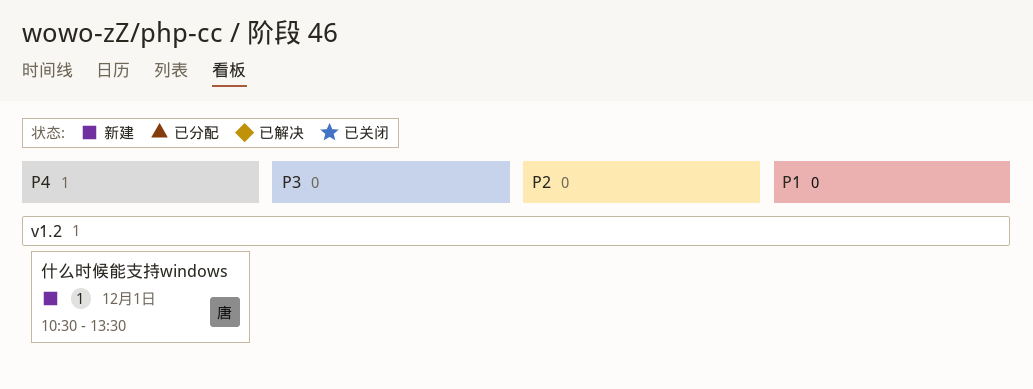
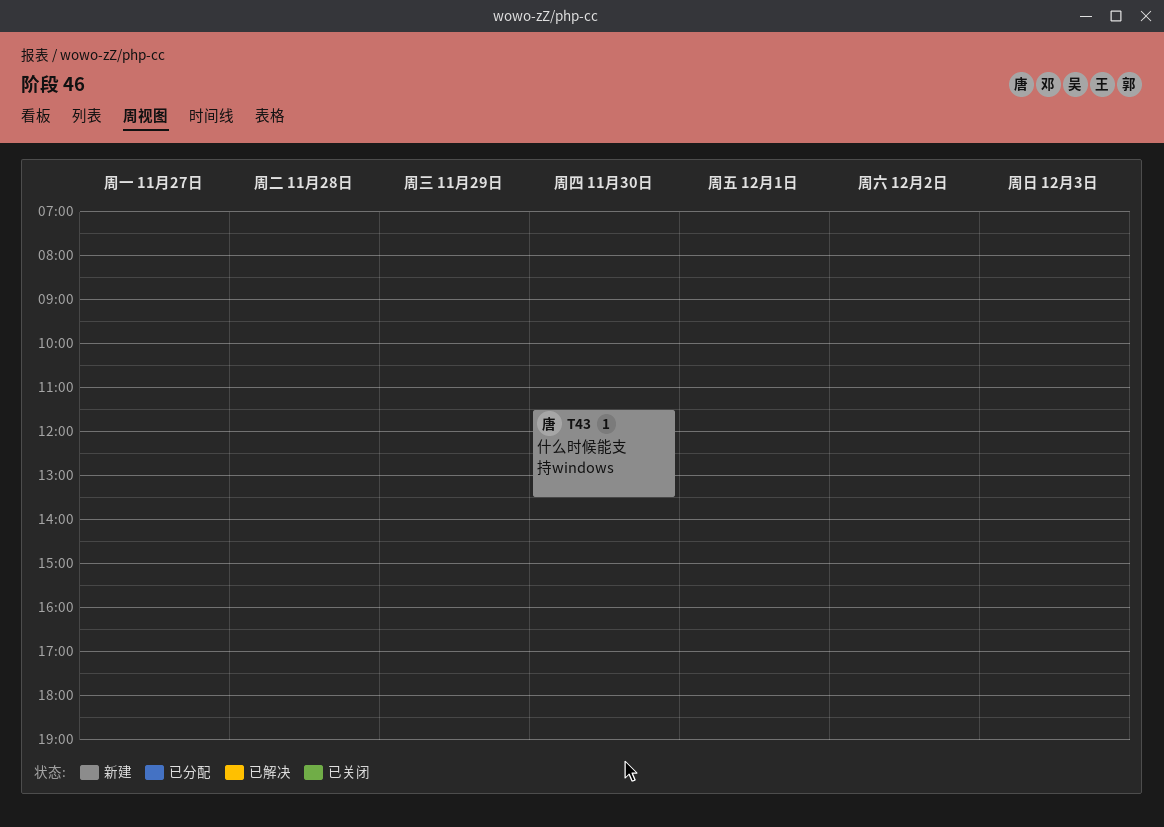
什么时候能支持windows, day: Dec 1 -> Nov 30
什么时候能支持windows, begins: 10:30 -> 11:30

